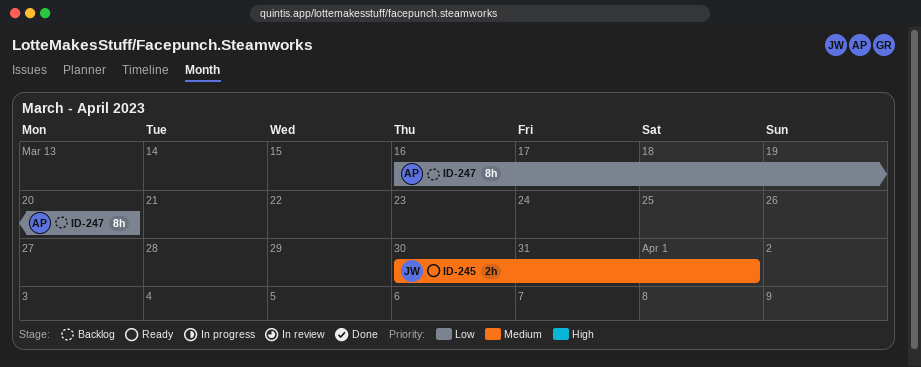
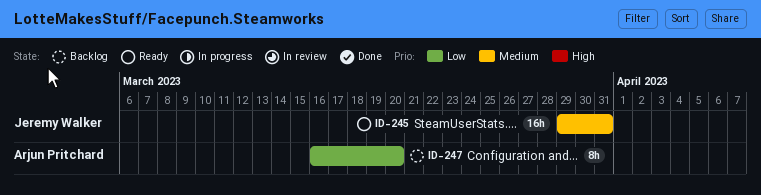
ID-245, estimate: 2h -> 16h
ID-245, start: Mar 30 -> Mar 29
ID-245, due: Apr 1 -> Mar 31

